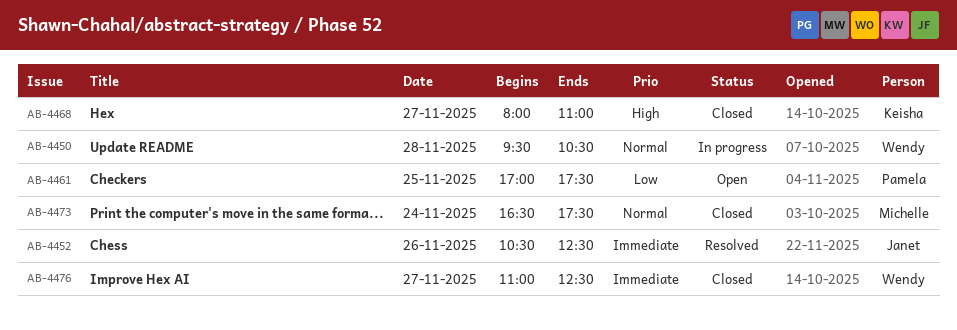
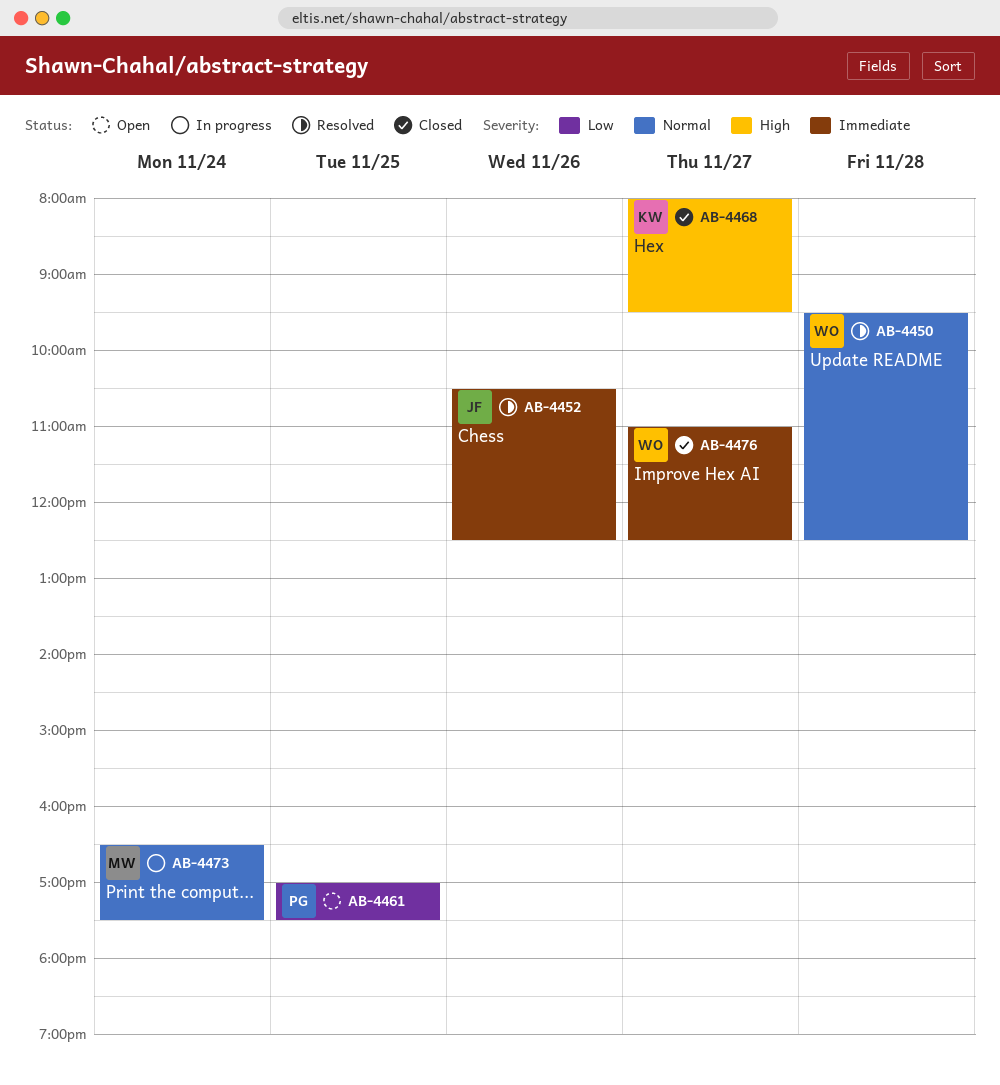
AB-4450, status: In progress -> Resolved
AB-4450, ends: 10:30 -> 12:30
AB-4468, ends: 11:00 -> 09:30
AB-4473, status: Closed -> In progress

